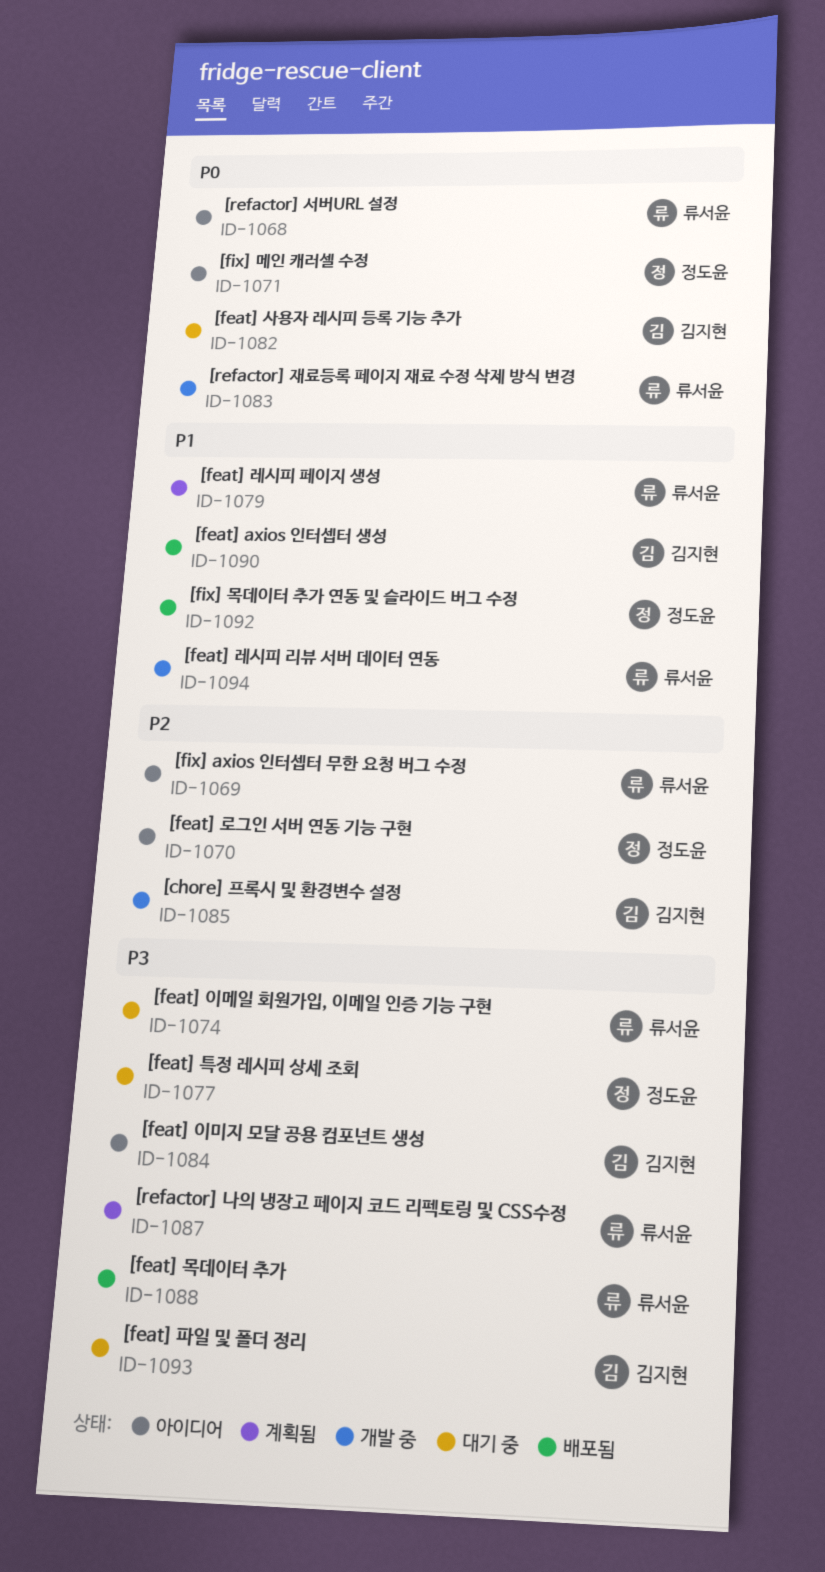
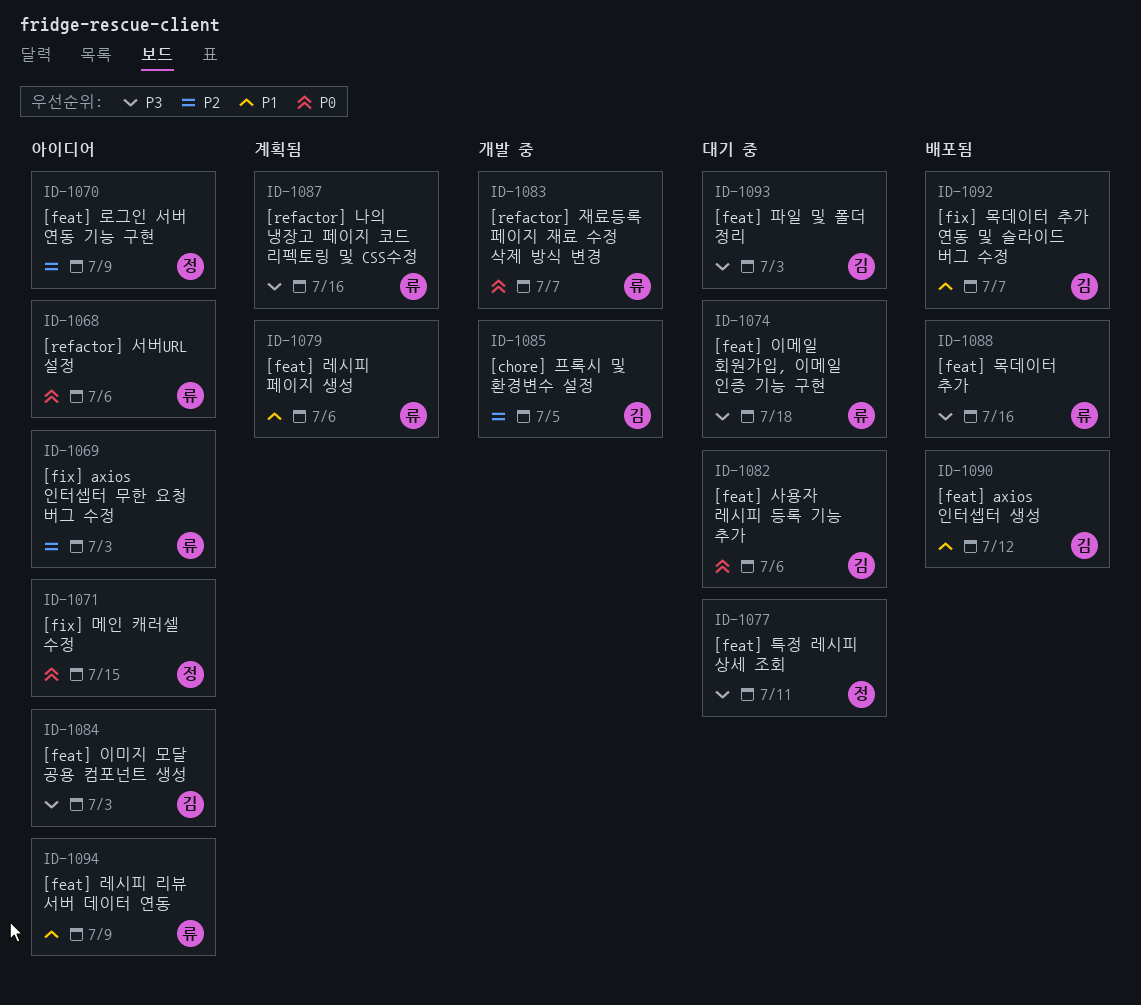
ID-1092, owner: 정도윤 -> 김지현
ID-1094, status: 개발 중 -> 아이디어

